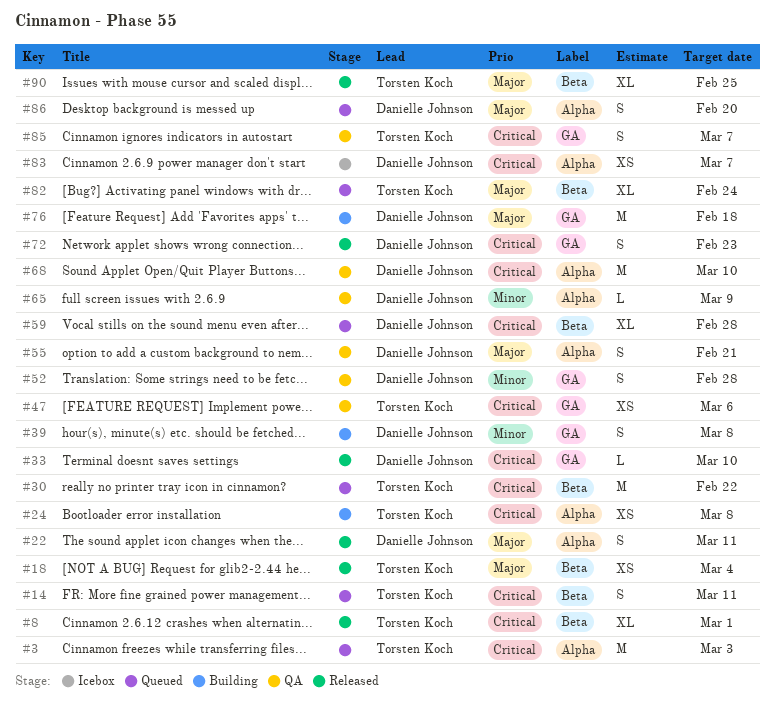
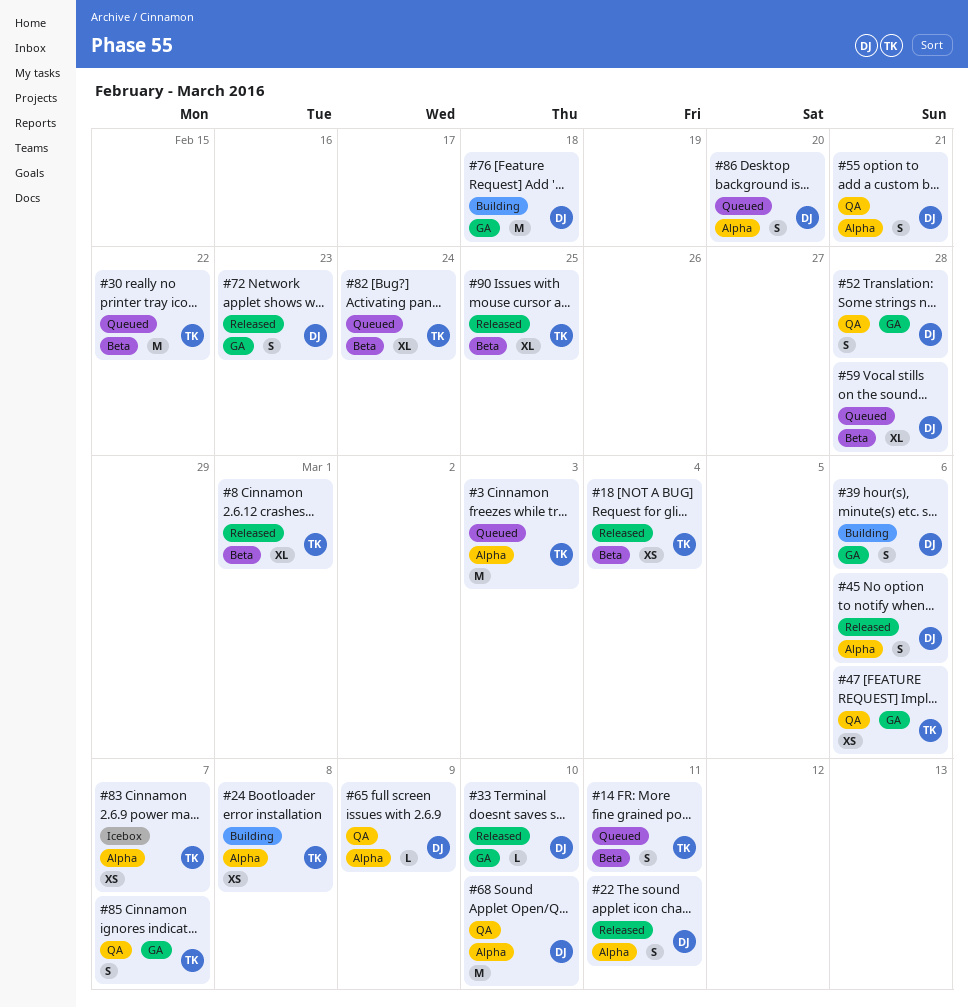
#39, due: Mar 8 -> Mar 6
#45: none -> present
#83, owner: Danielle Johnson -> Torsten Koch

